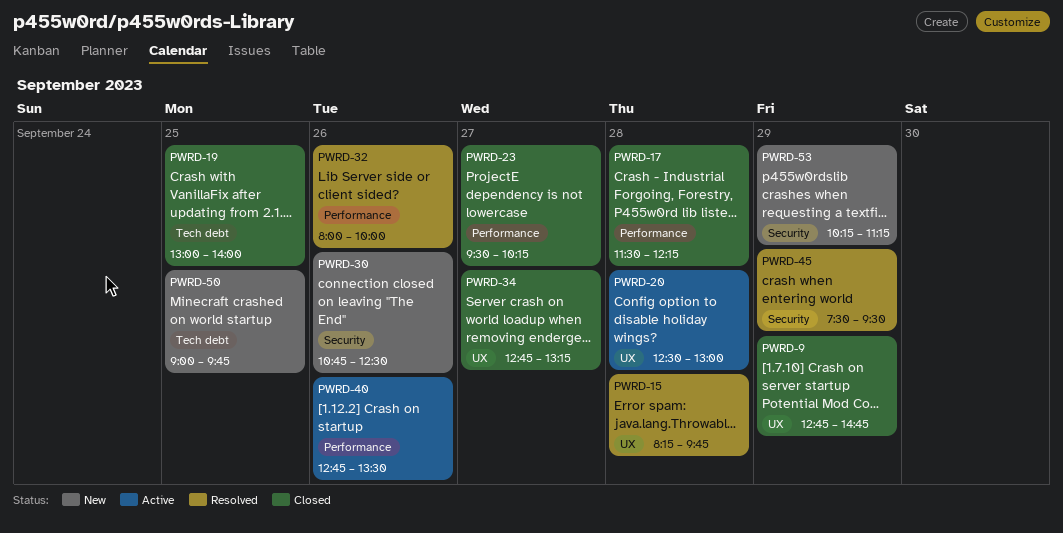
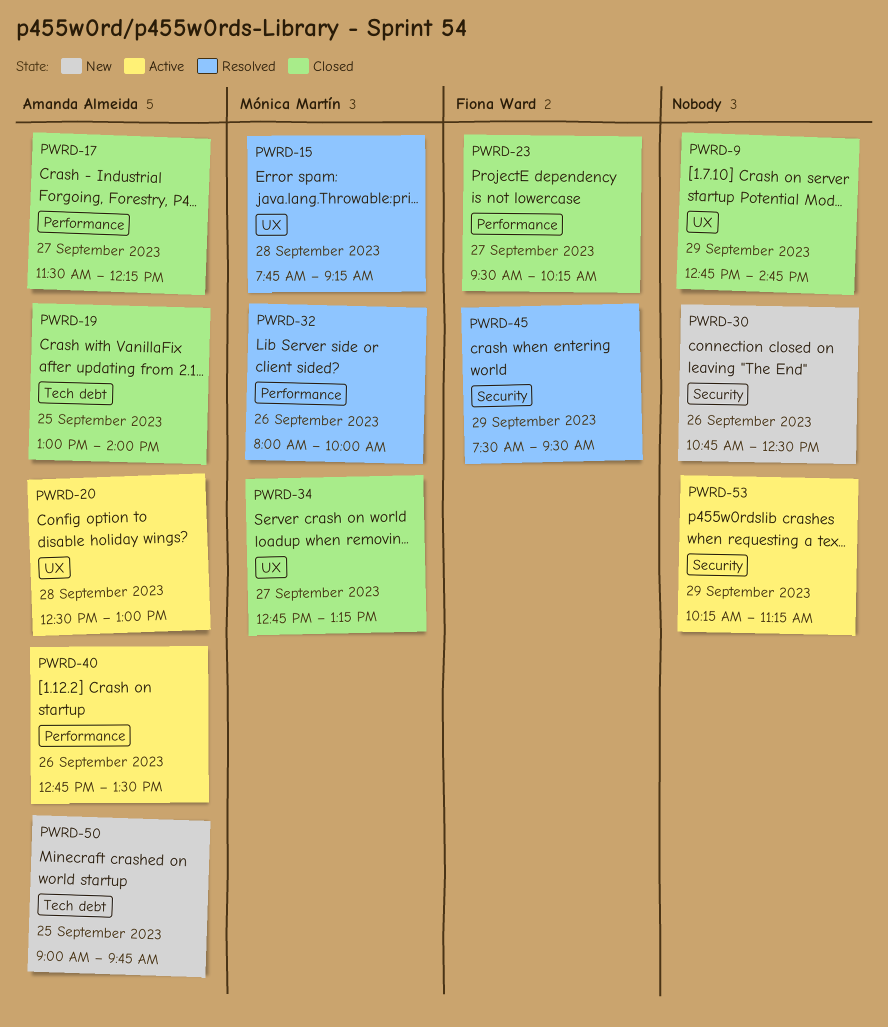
PWRD-15, begins: 08:15 -> 07:45
PWRD-15, ends: 09:45 -> 09:15
PWRD-17, day: Sep 28 -> Sep 27
PWRD-53, status: New -> Active

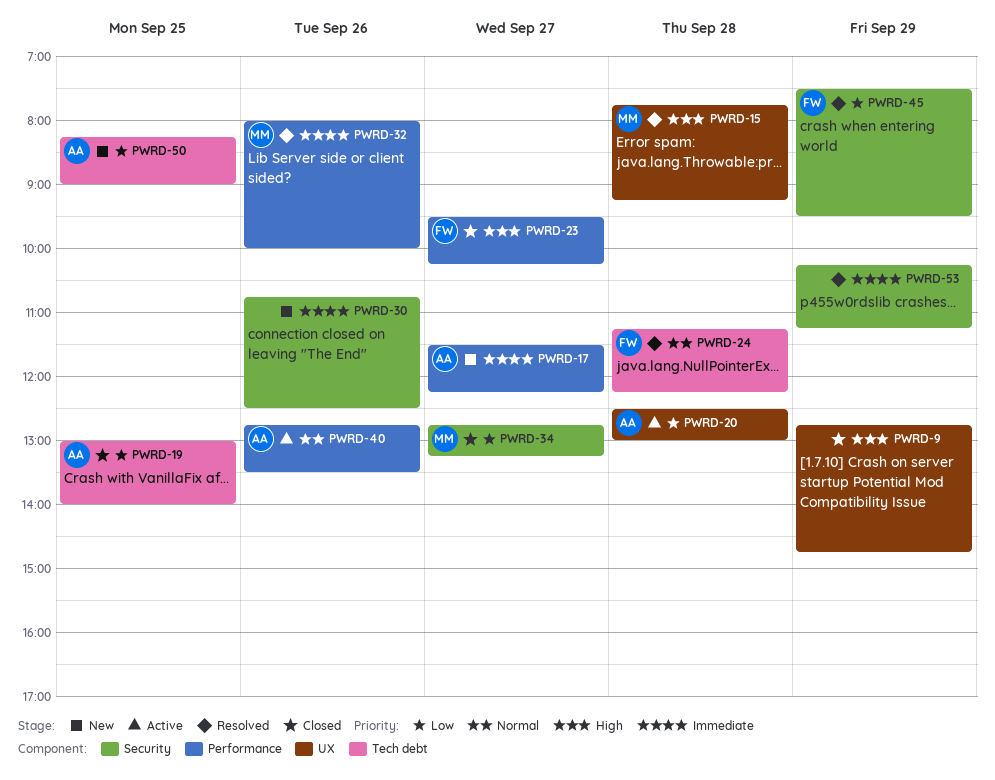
PWRD-17, status: Closed -> New
PWRD-24: none -> present
PWRD-34, label: UX -> Security
PWRD-50, begins: 09:00 -> 08:15
PWRD-50, ends: 09:45 -> 09:00
PWRD-53, status: Active -> Resolved

